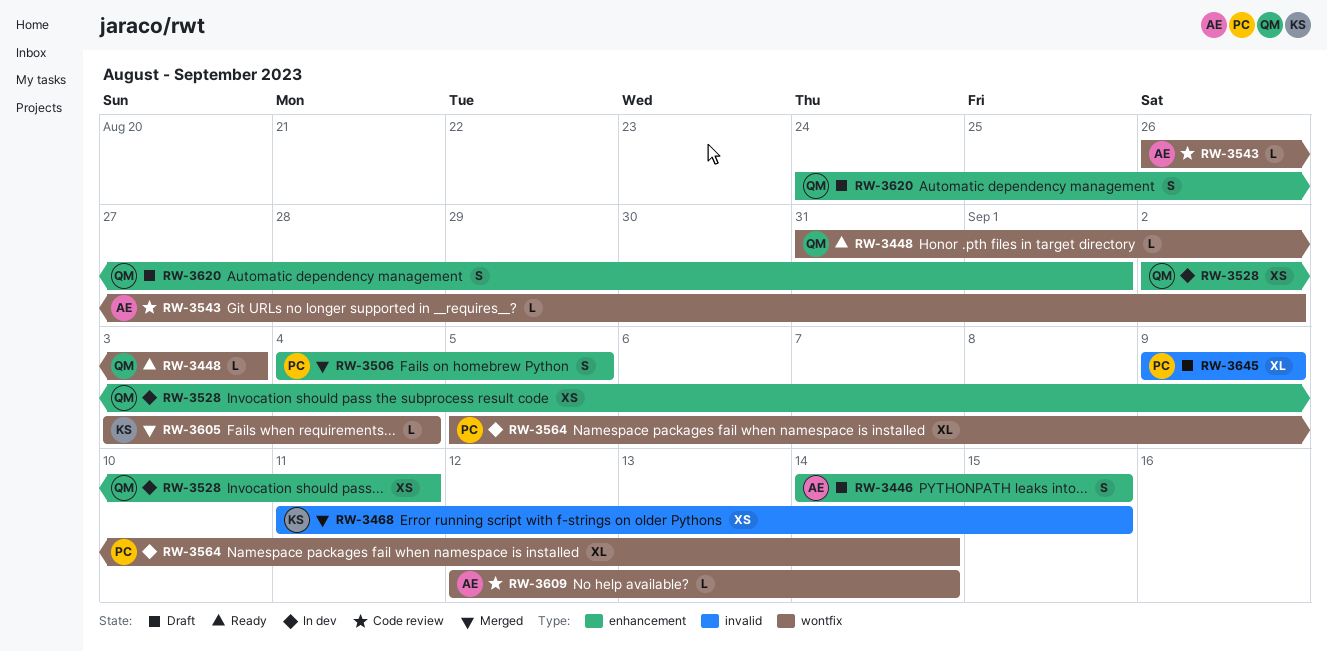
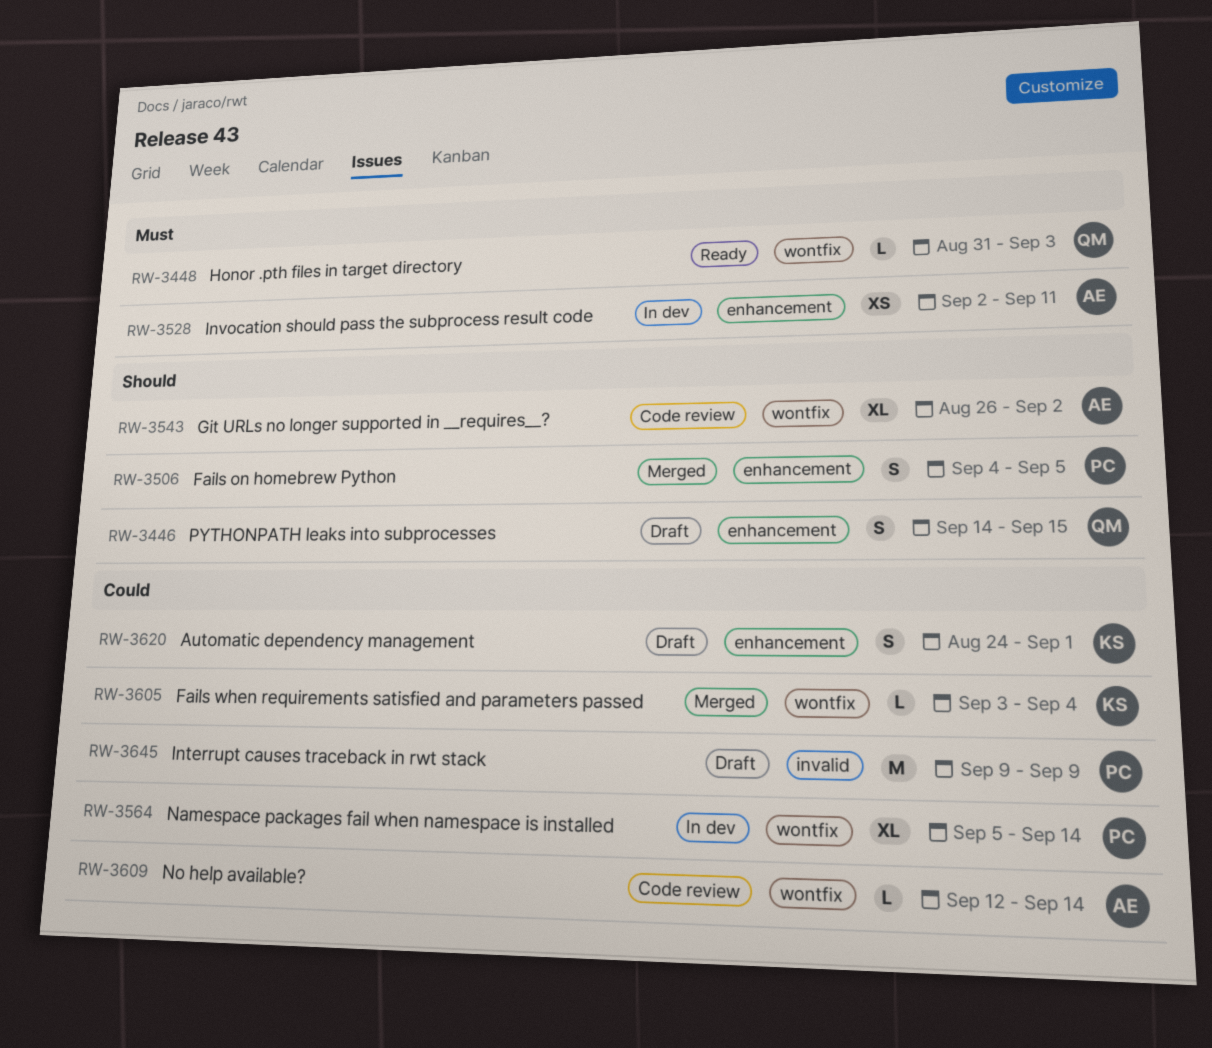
RW-3446, owner: AE -> QM
RW-3468: present -> none
RW-3528, owner: QM -> AE
RW-3543, estimate: L -> XL
RW-3620, owner: QM -> KS
RW-3645, estimate: XL -> M

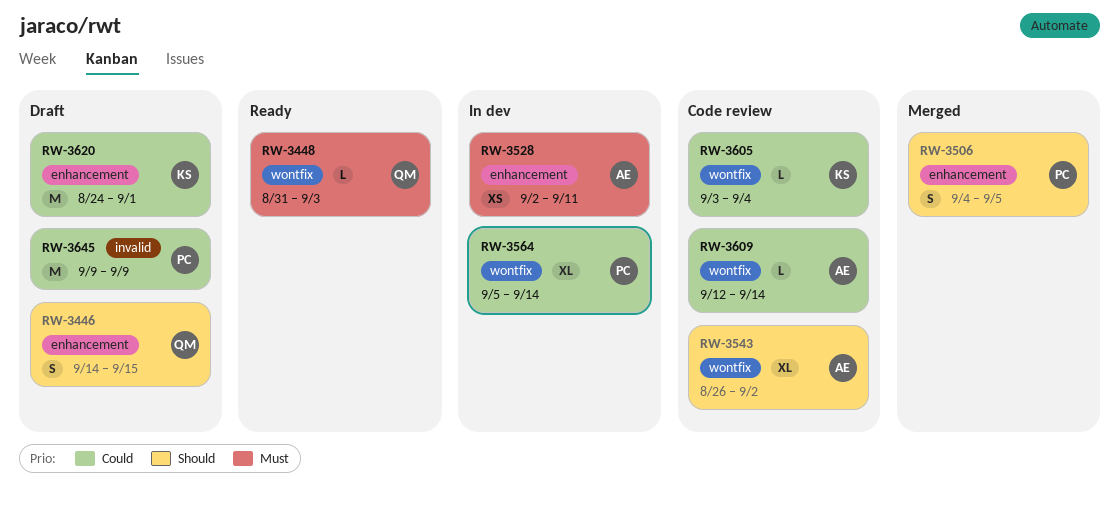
RW-3605, status: Merged -> Code review
RW-3620, estimate: S -> M

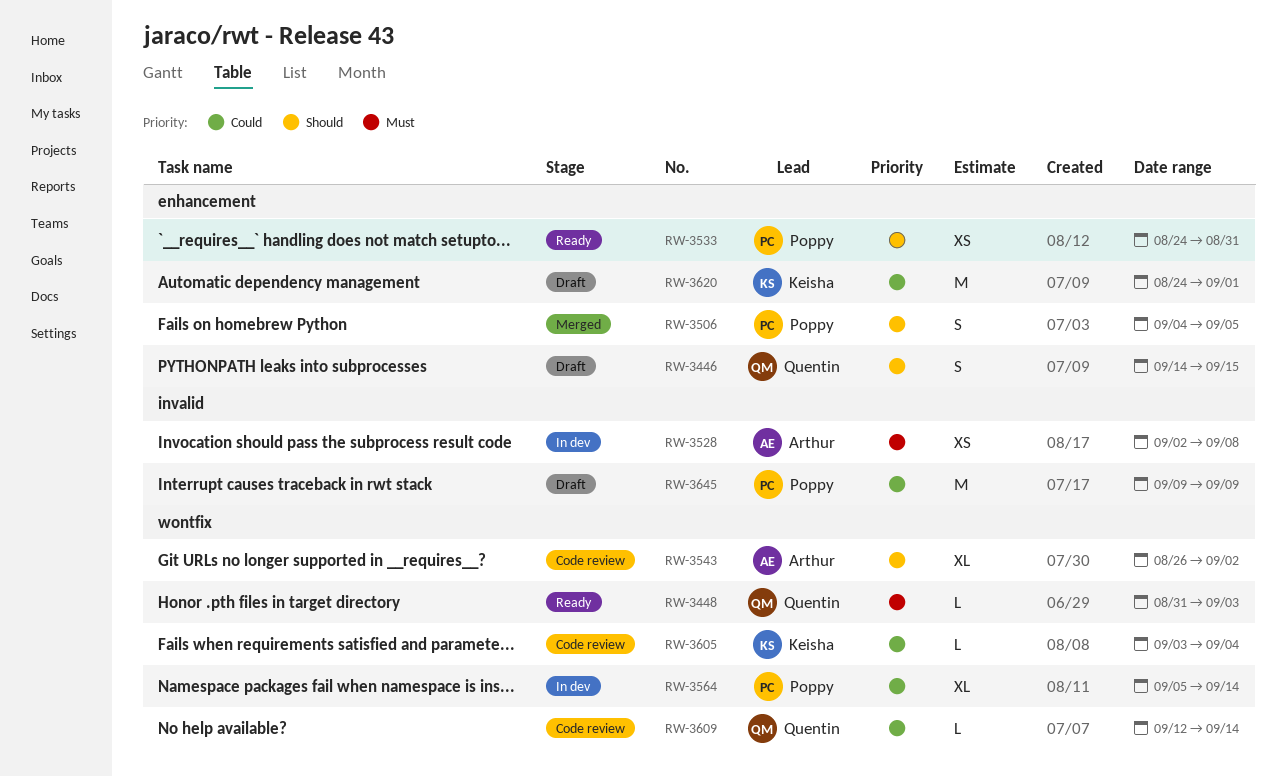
RW-3528, label: enhancement -> invalid
RW-3528, due: Sep 11 -> Sep 8
RW-3533: none -> present
RW-3609, owner: Arthur -> Quentin

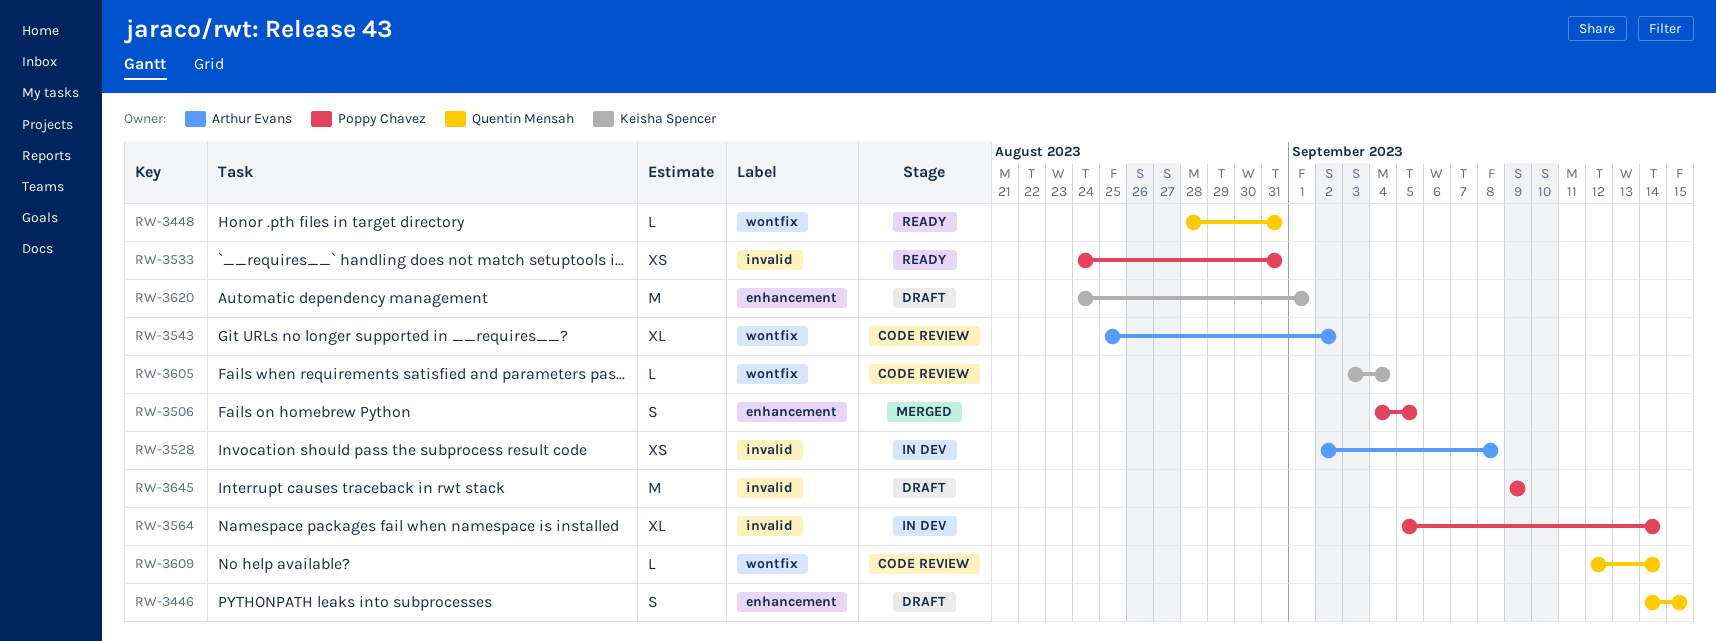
RW-3448, start: Aug 31 -> Aug 28
RW-3448, due: Sep 3 -> Aug 31
RW-3533, label: enhancement -> invalid
RW-3543, start: Aug 26 -> Aug 25
RW-3564, label: wontfix -> invalid

